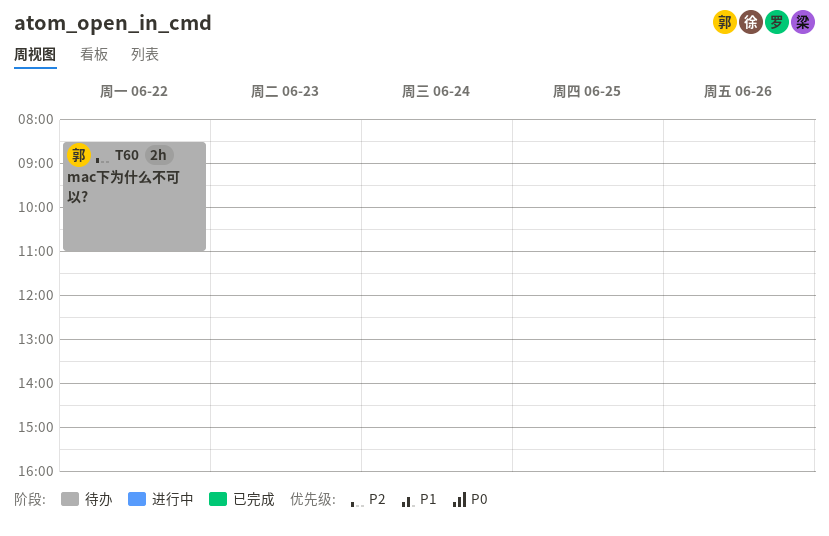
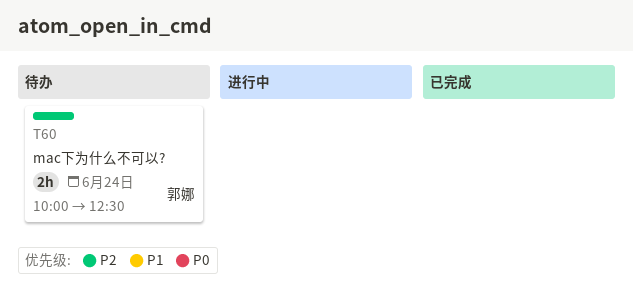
T60, day: Jun 22 -> Jun 24
T60, begins: 08:30 -> 10:00
T60, ends: 11:00 -> 12:30

